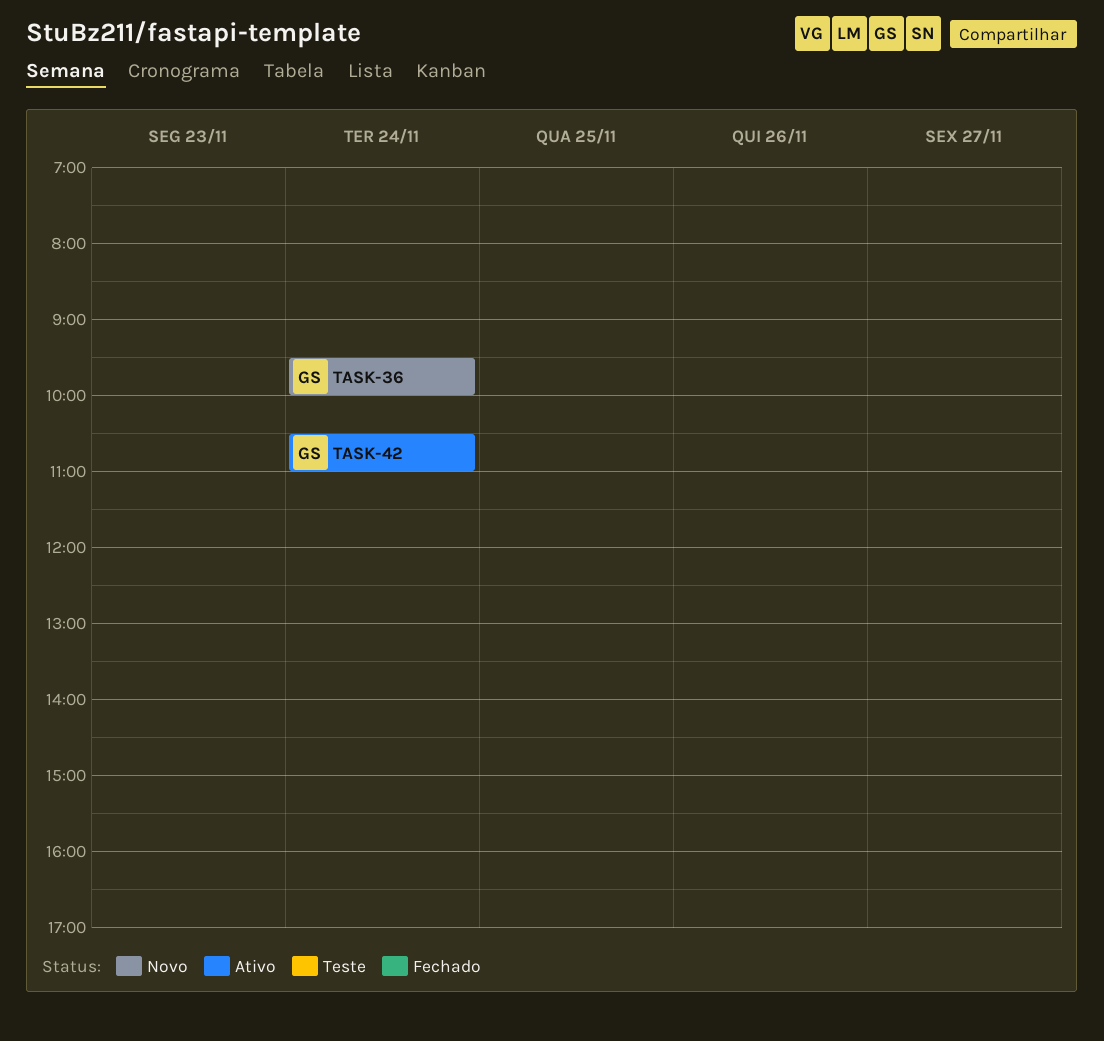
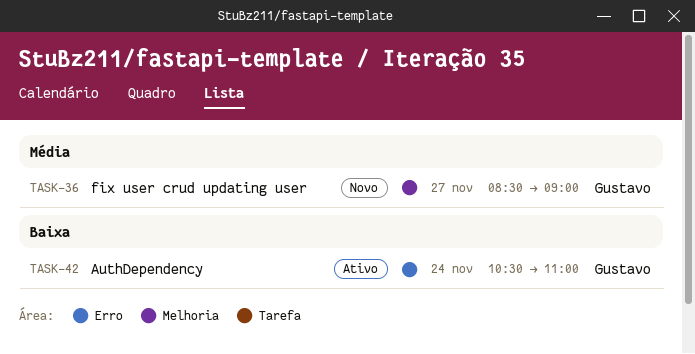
TASK-36, day: Nov 24 -> Nov 27
TASK-36, begins: 09:30 -> 08:30
TASK-36, ends: 10:00 -> 09:00

